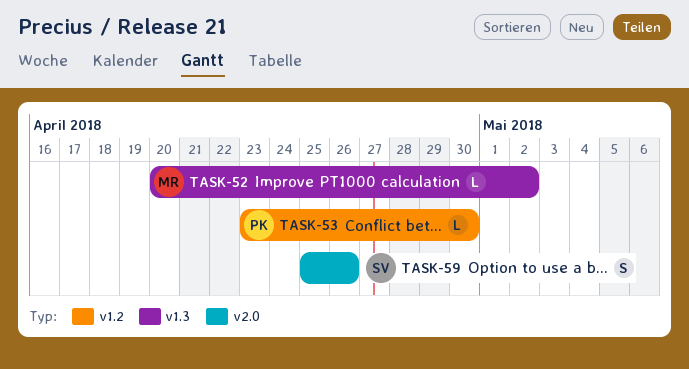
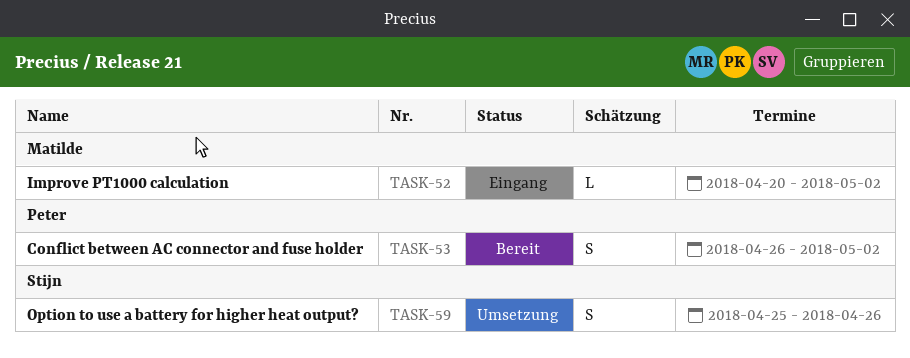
TASK-53, estimate: L -> S
TASK-53, start: Apr 23 -> Apr 26
TASK-53, due: Apr 30 -> May 2

